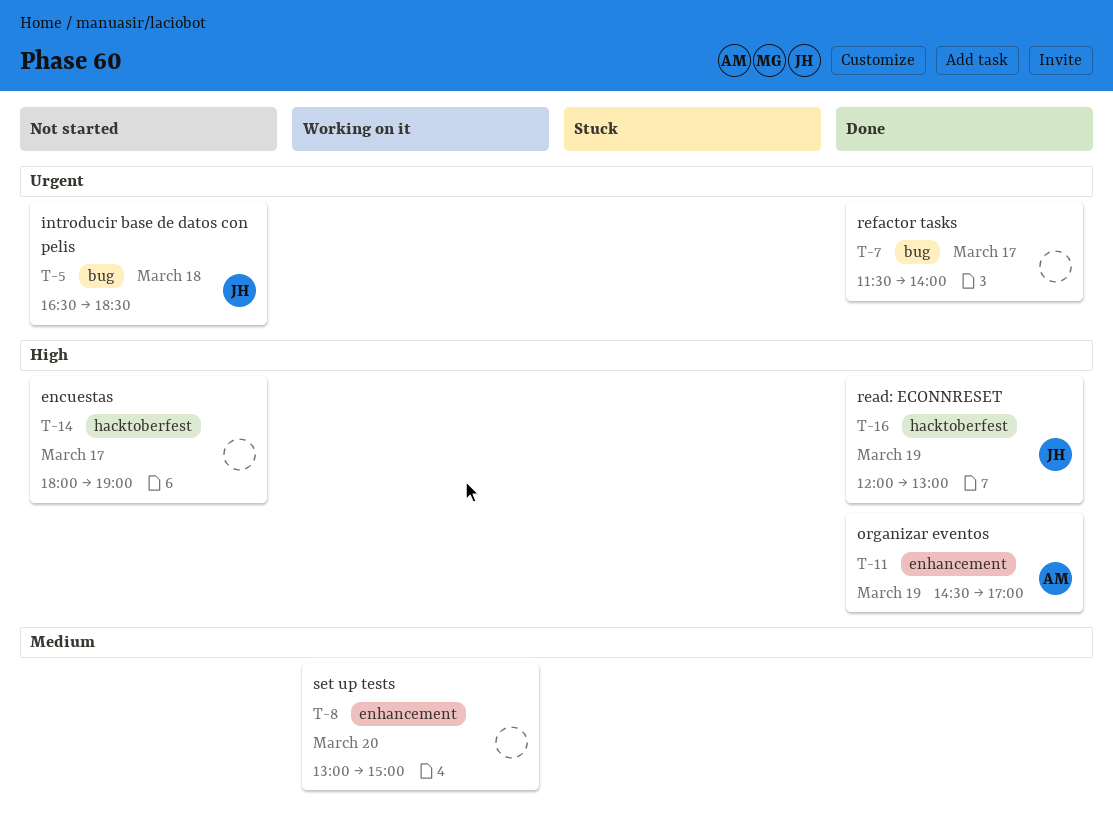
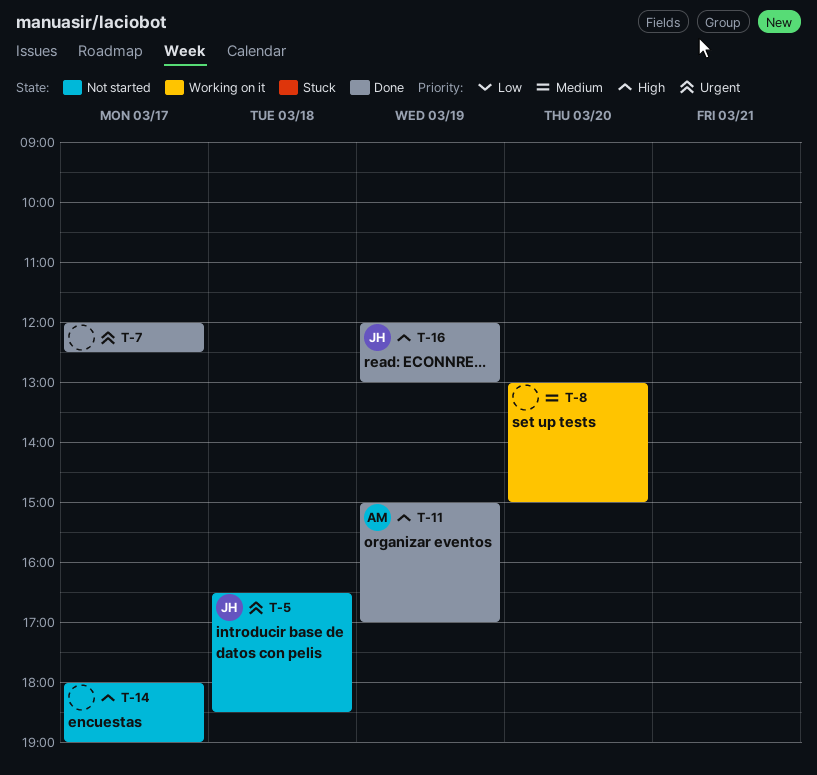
T-7, begins: 11:30 -> 12:00
T-7, ends: 14:00 -> 12:30
T-11, begins: 14:30 -> 15:00

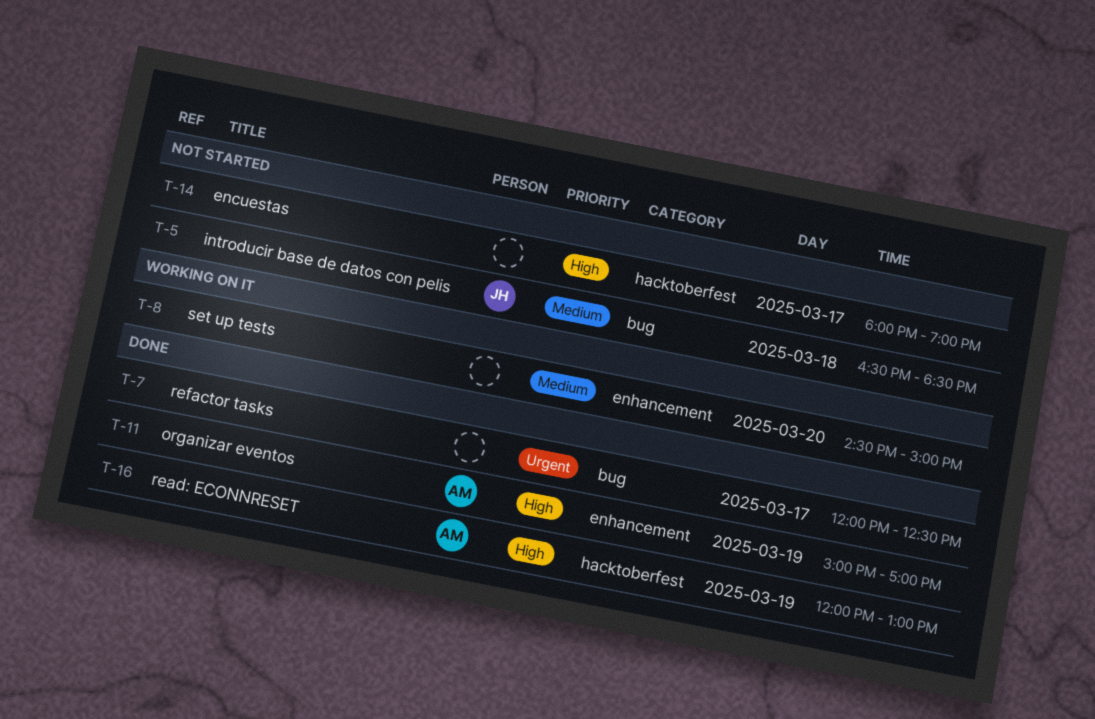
T-5, priority: Urgent -> Medium
T-8, begins: 13:00 -> 14:30
T-16, owner: JH -> AM

